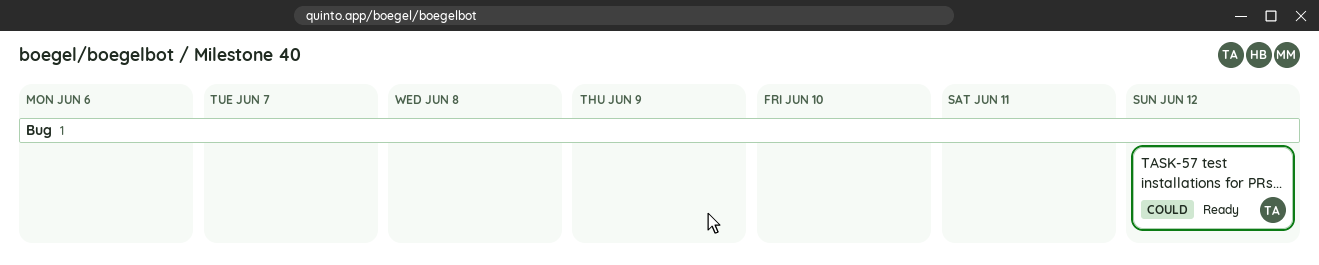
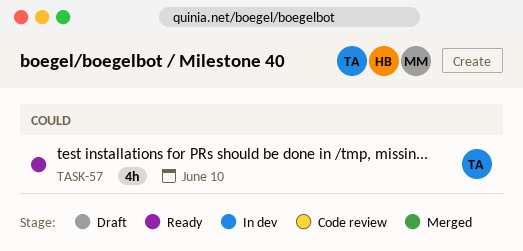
TASK-57, due: Jun 12 -> Jun 10

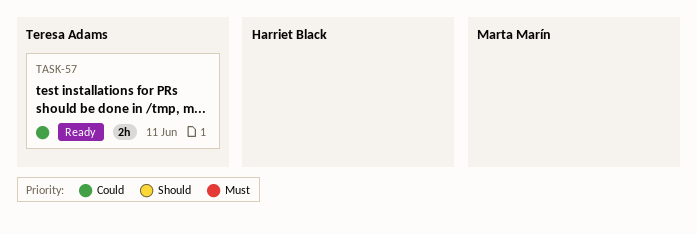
TASK-57, estimate: 4h -> 2h
TASK-57, due: Jun 10 -> Jun 11

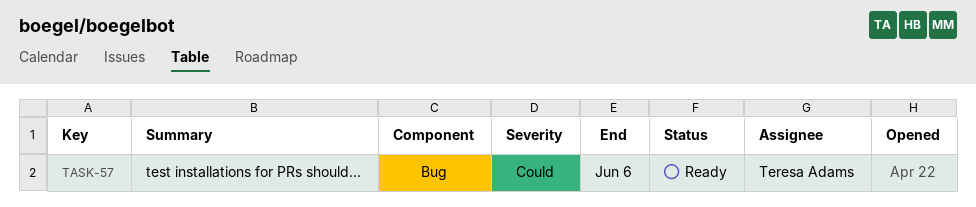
TASK-57, due: Jun 11 -> Jun 6

